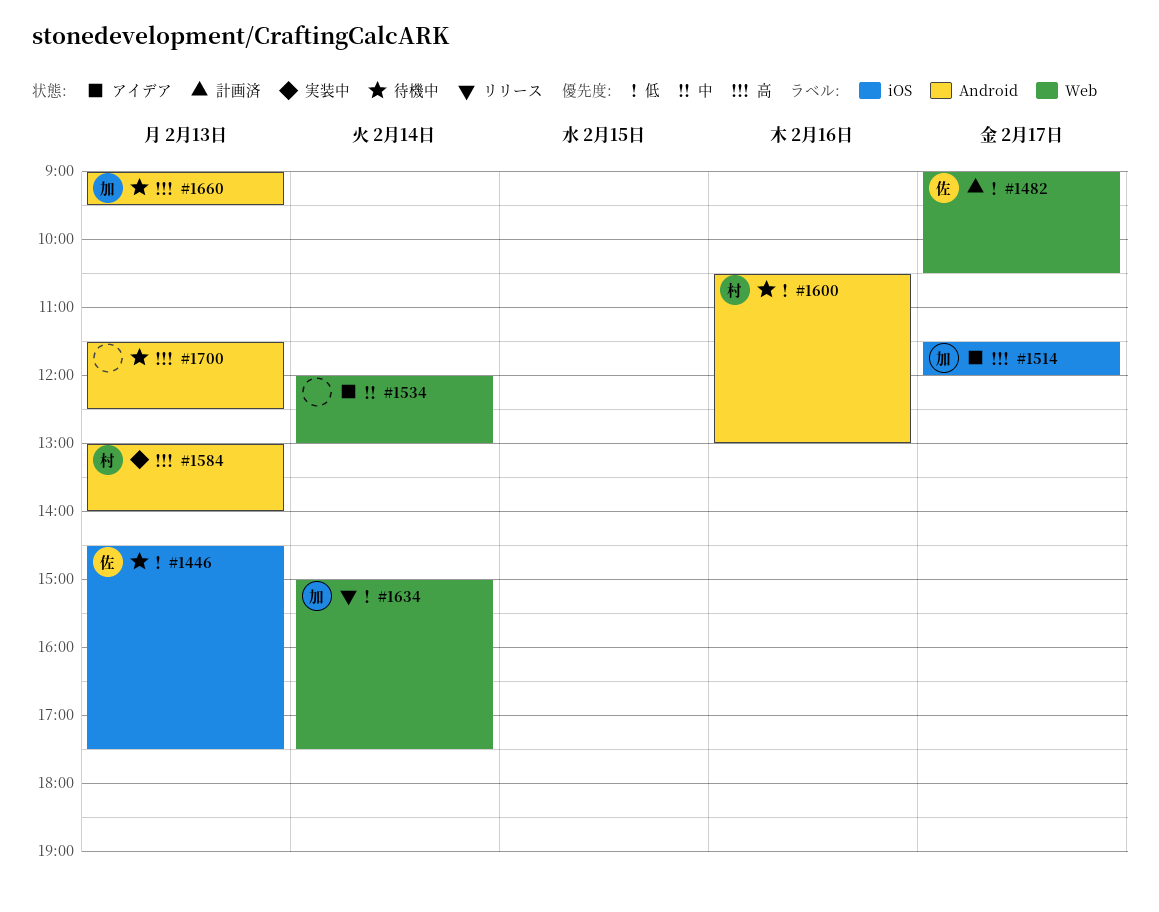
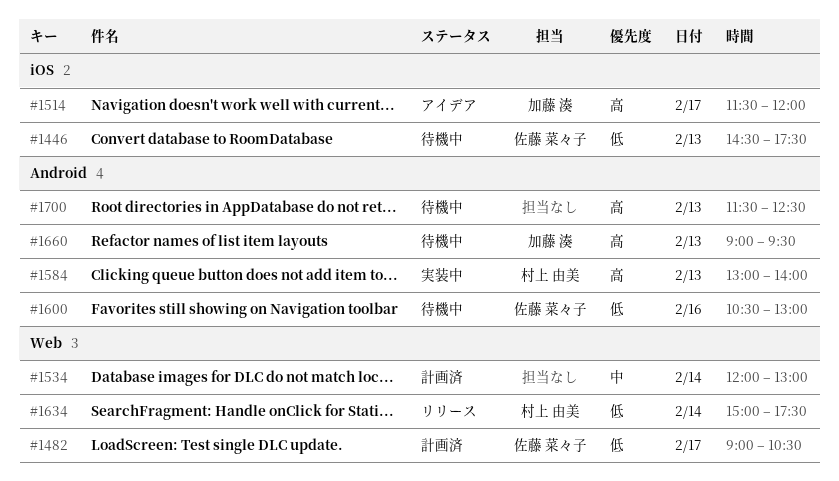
#1534, status: アイデア -> 計画済
#1600, owner: 村上 由美 -> 佐藤 菜々子
#1634, owner: 加藤 湊 -> 村上 由美

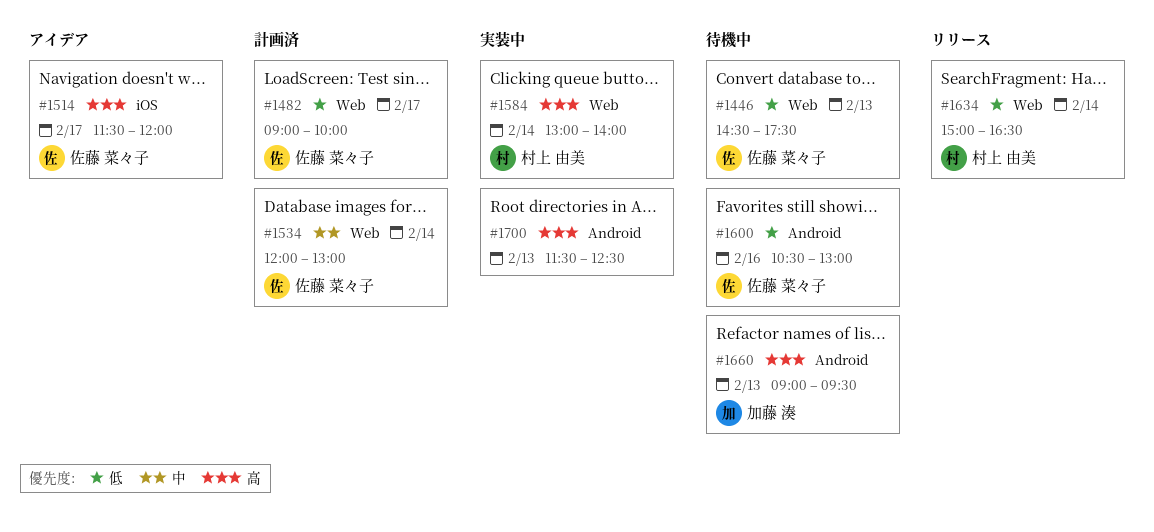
#1446, label: iOS -> Web
#1482, ends: 10:30 -> 10:00
#1514, owner: 加藤 湊 -> 佐藤 菜々子
#1534, owner: none -> 佐藤 菜々子
#1584, label: Android -> Web
#1584, day: Feb 13 -> Feb 14
#1634, ends: 17:30 -> 16:30
#1700, status: 待機中 -> 実装中

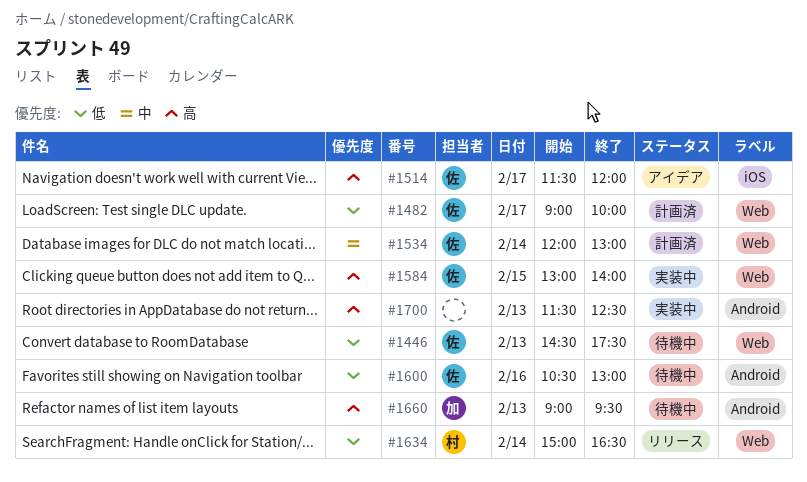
#1584, owner: 村上 由美 -> 佐藤 菜々子
#1584, day: Feb 14 -> Feb 15

